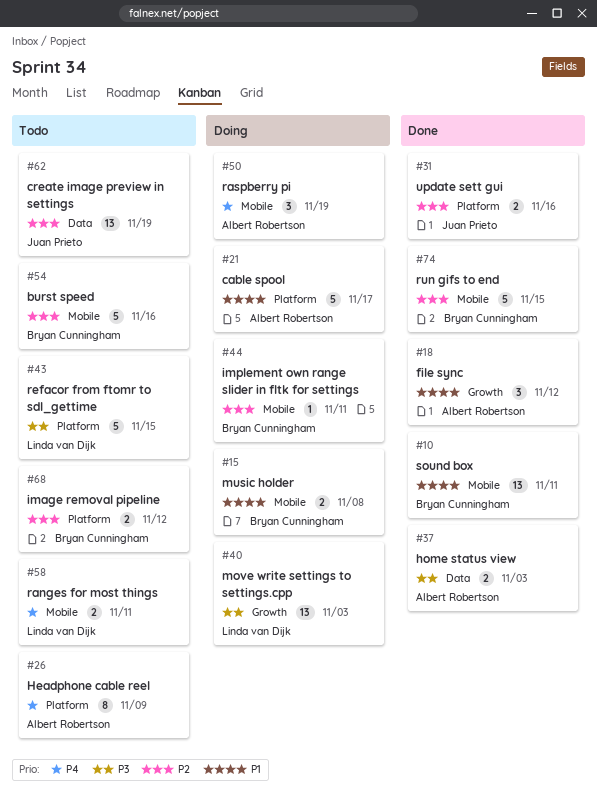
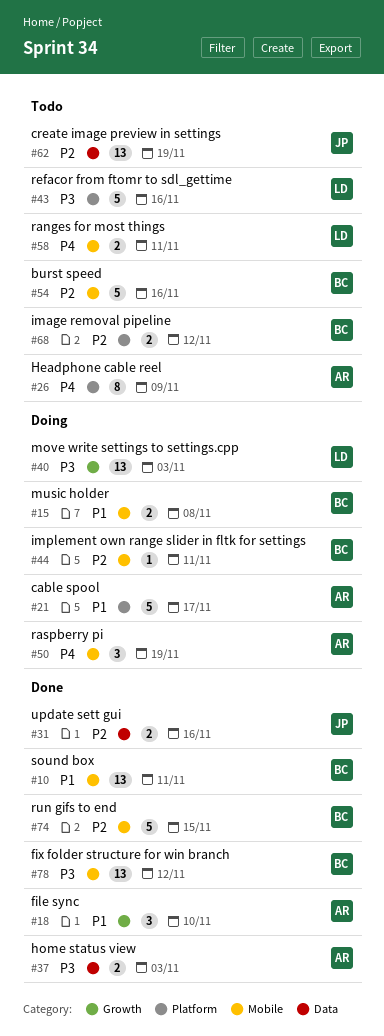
#18, due: Nov 12 -> Nov 10
#31, label: Platform -> Data
#43, due: Nov 15 -> Nov 16
#78: none -> present

